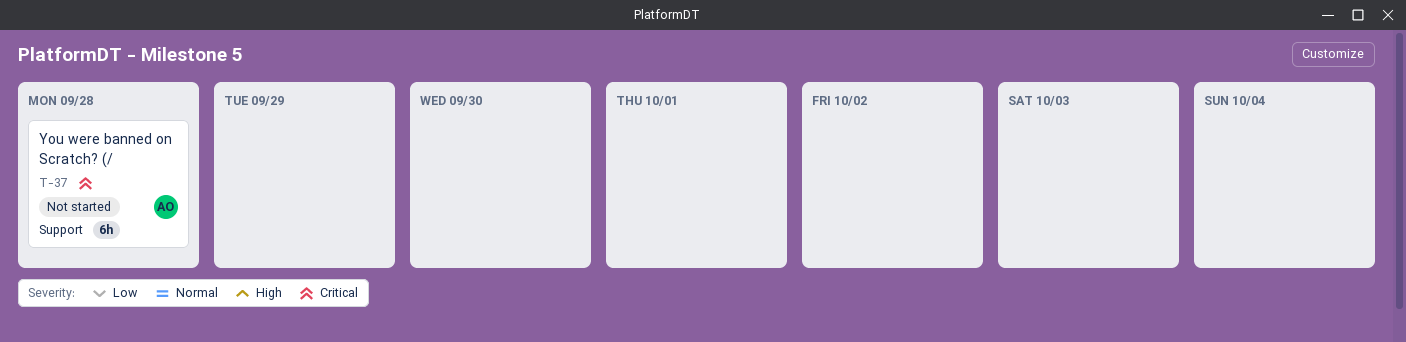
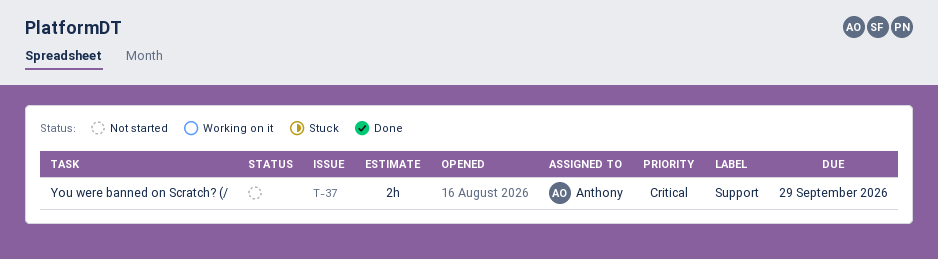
T-37, estimate: 6h -> 2h
T-37, due: Sep 28 -> Sep 29

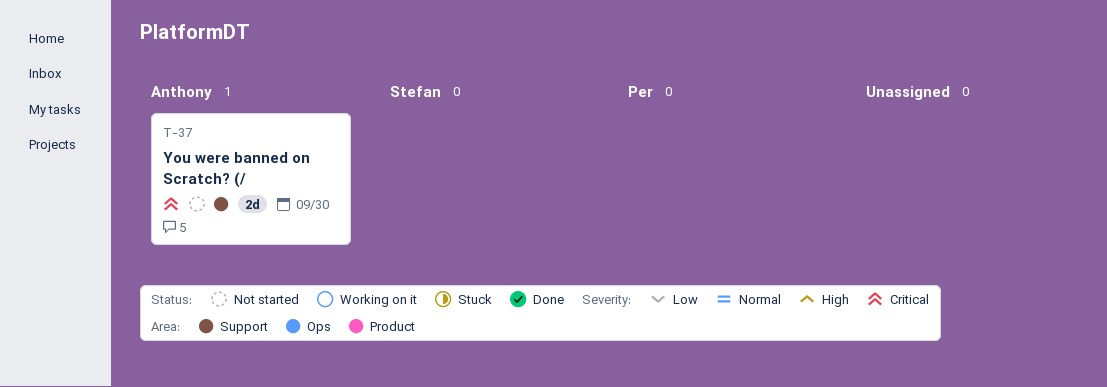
T-37, estimate: 2h -> 2d
T-37, due: Sep 29 -> Sep 30

